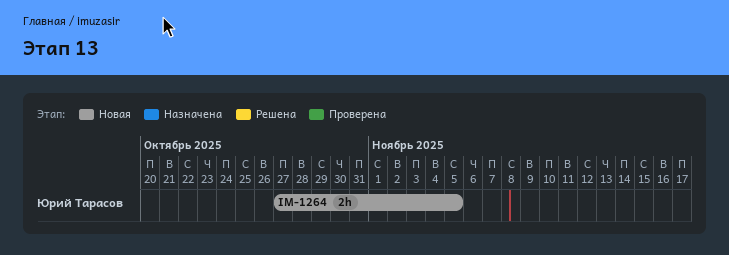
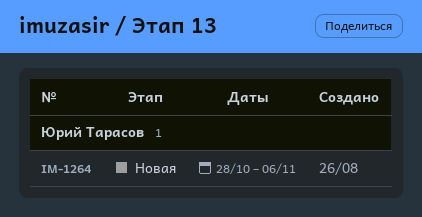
IM-1264, start: Oct 27 -> Oct 28
IM-1264, due: Nov 5 -> Nov 6

